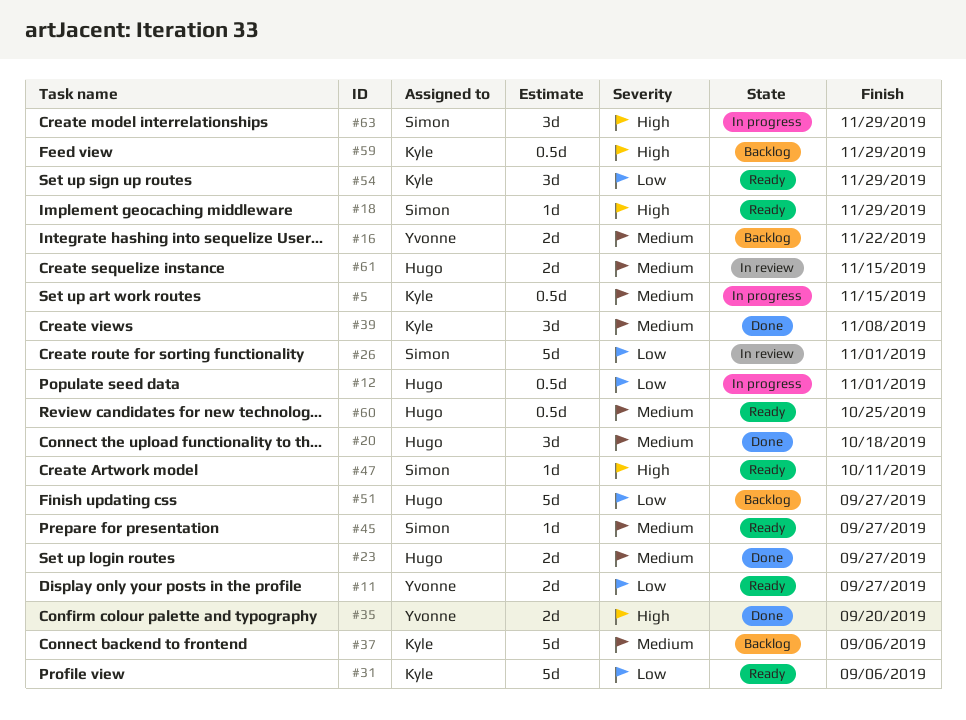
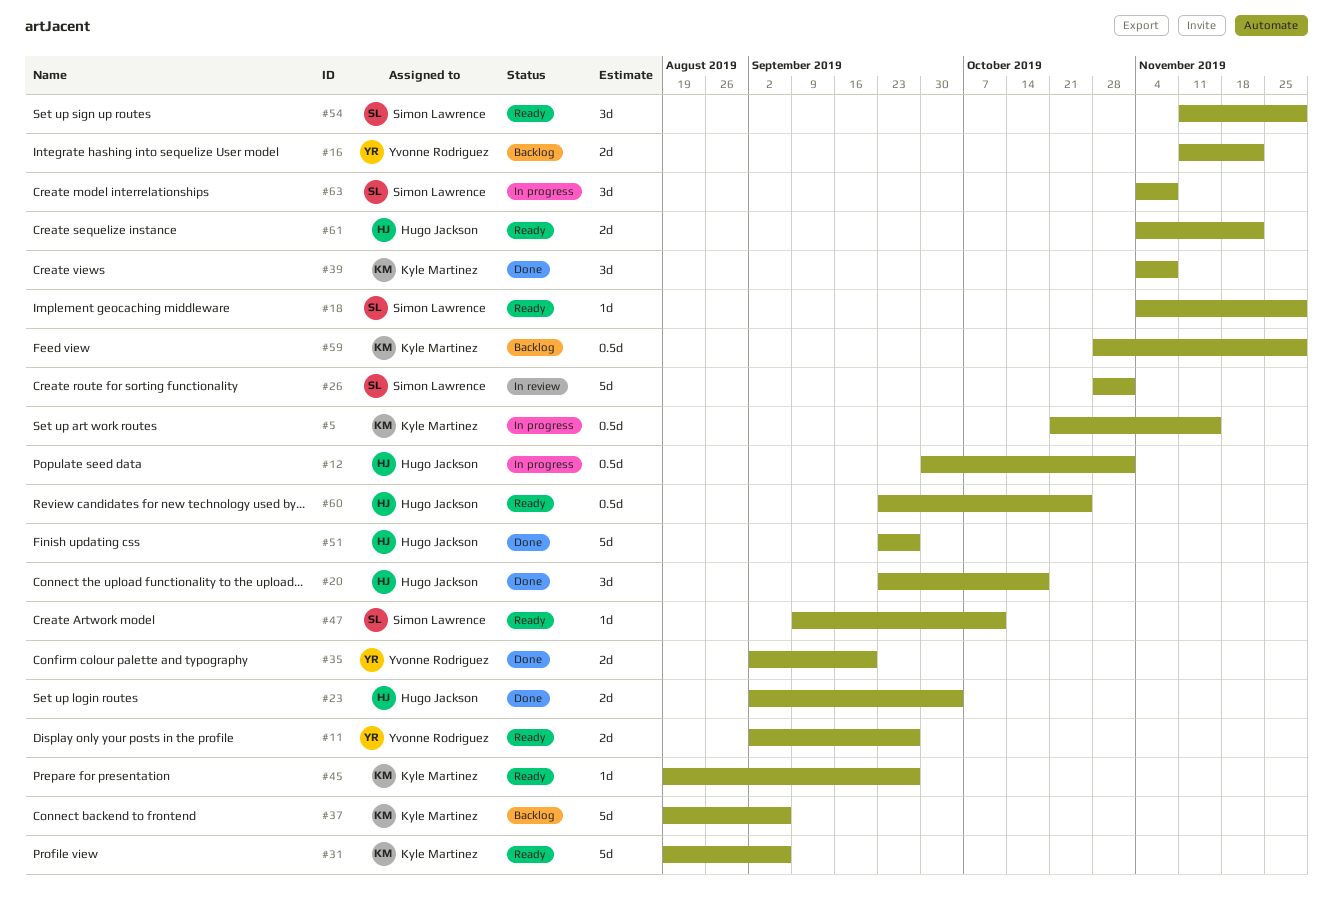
#23, due: Sep 27 -> Oct 4
#45, owner: Simon Lawrence -> Kyle Martinez
#51, status: Backlog -> Done
#54, owner: Kyle Martinez -> Simon Lawrence
#61, status: In review -> Ready
#61, due: Nov 15 -> Nov 22
#63, due: Nov 29 -> Nov 8

